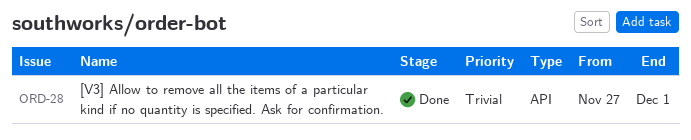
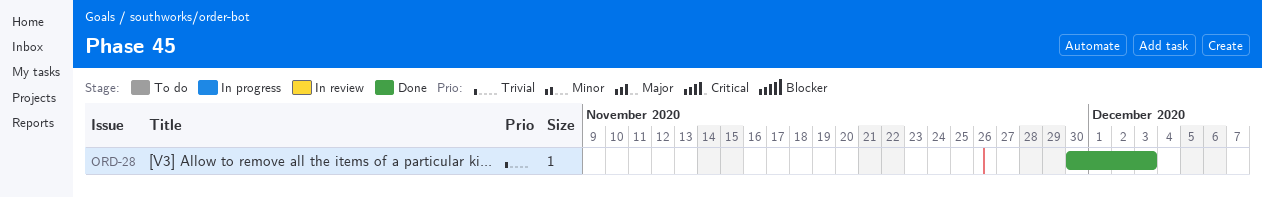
ORD-28, start: Nov 27 -> Nov 30
ORD-28, due: Dec 1 -> Dec 3

